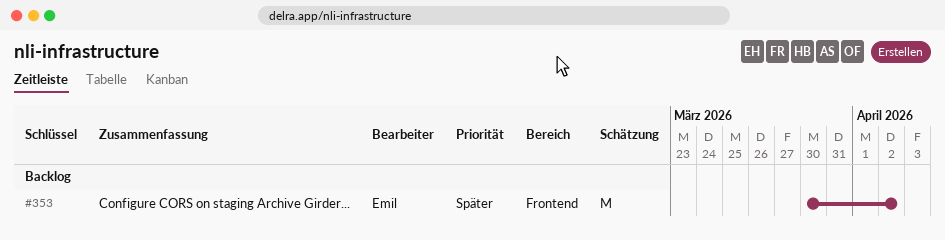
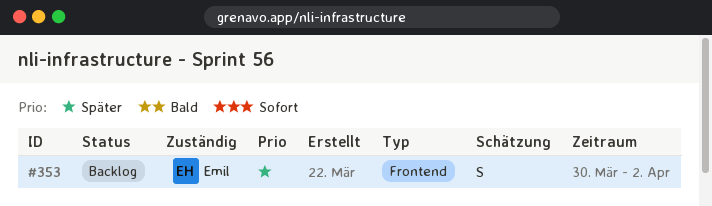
#353, estimate: M -> S

